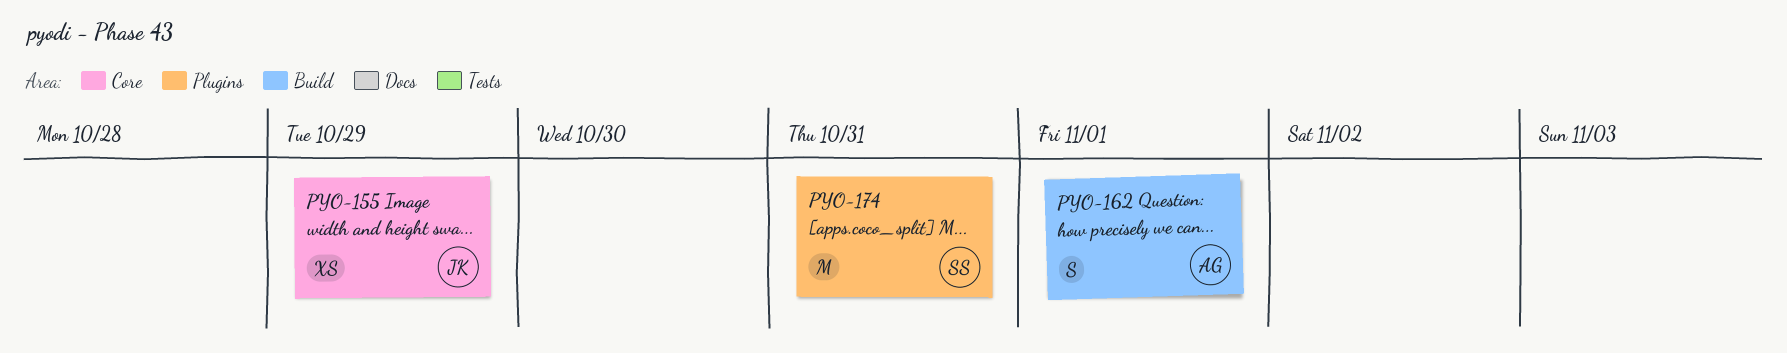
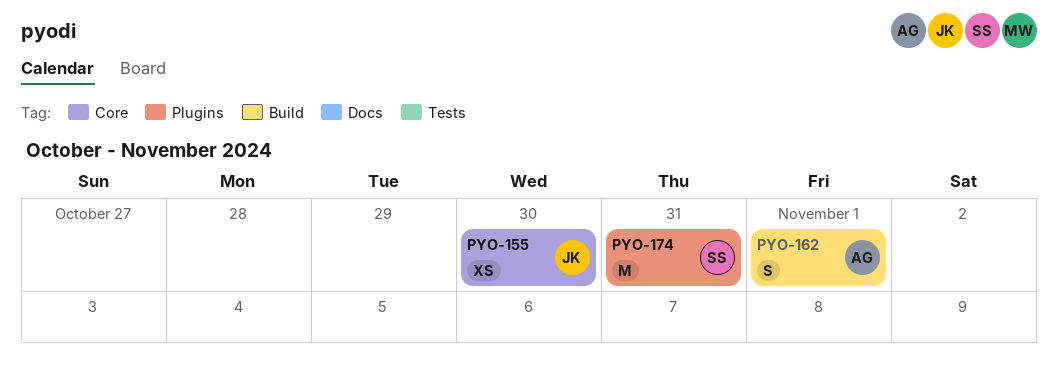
PYO-155, due: Oct 29 -> Oct 30

